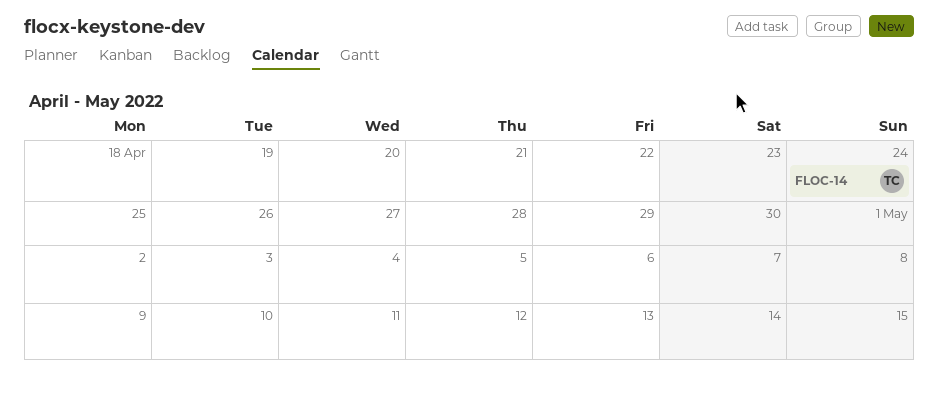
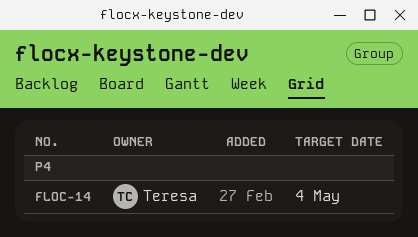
FLOC-14, due: Apr 24 -> May 4

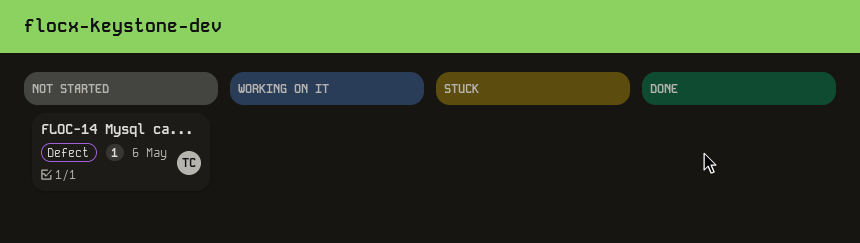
FLOC-14, due: May 4 -> May 6

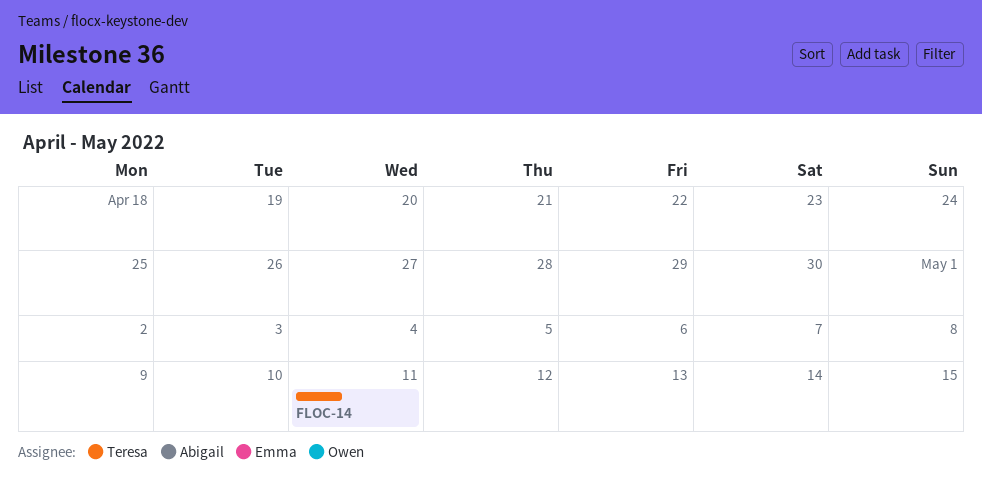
FLOC-14, due: May 6 -> May 11

